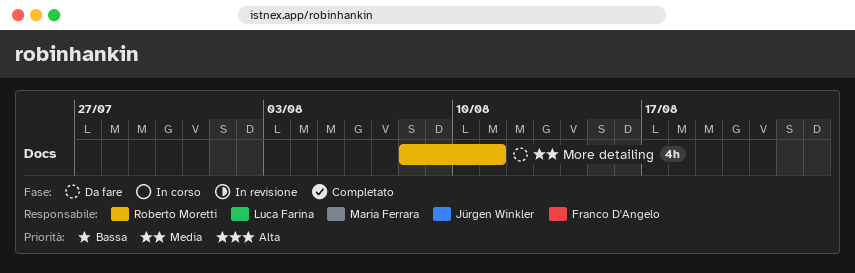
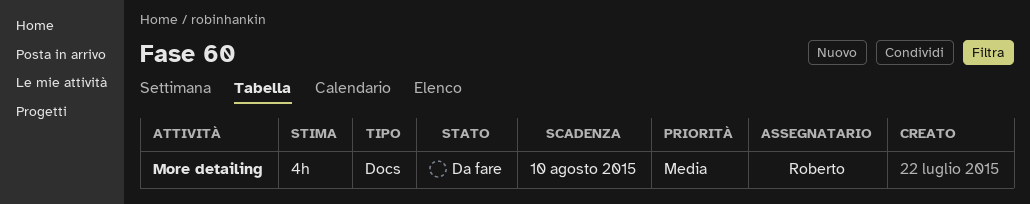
More detailing, due: Aug 11 -> Aug 10

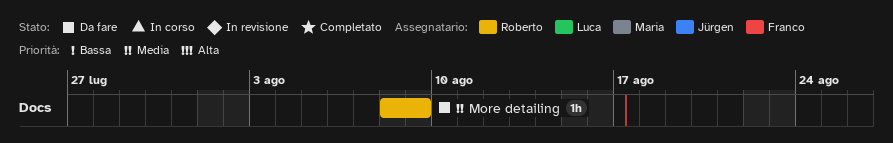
More detailing, estimate: 4h -> 1h
More detailing, due: Aug 10 -> Aug 9

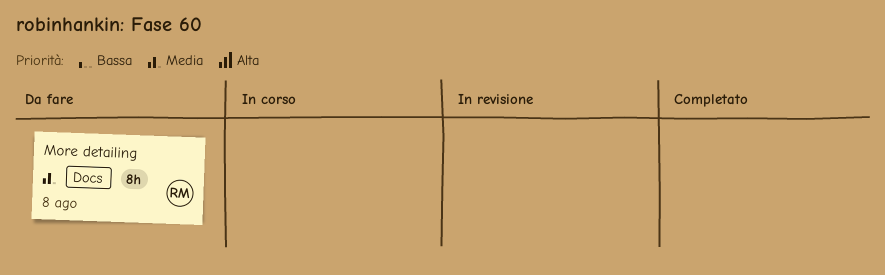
More detailing, estimate: 1h -> 8h
More detailing, due: Aug 9 -> Aug 8

